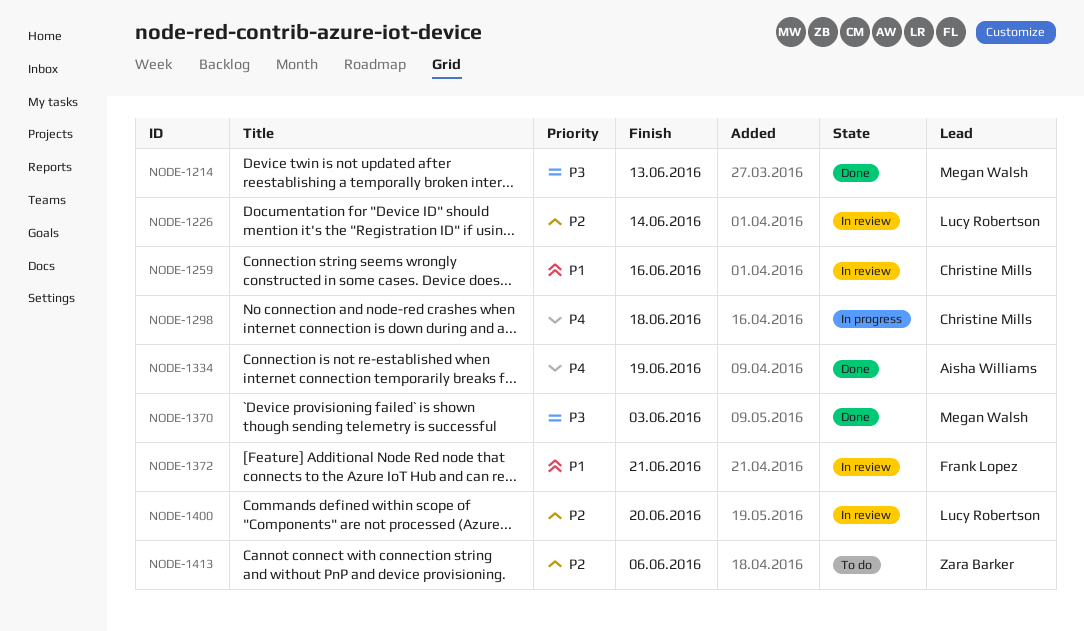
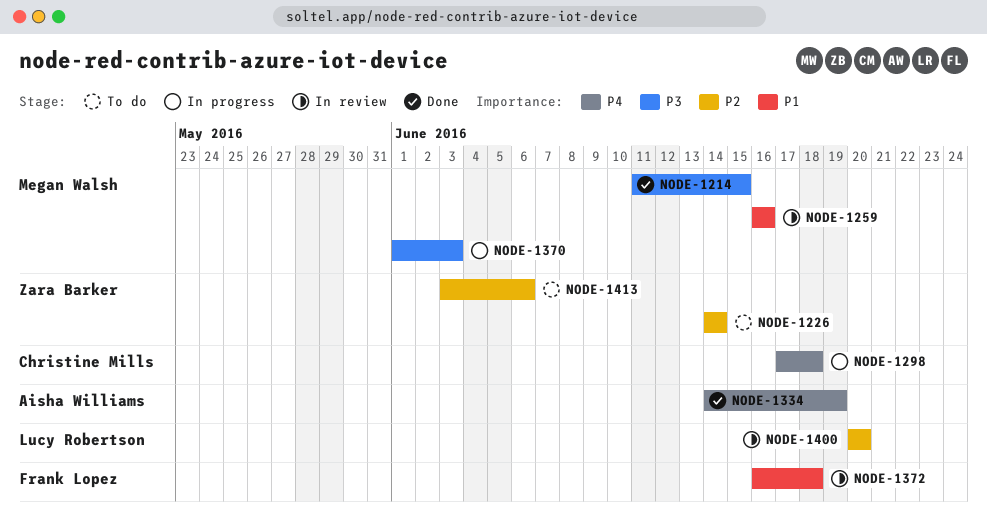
NODE-1214, due: Jun 13 -> Jun 15
NODE-1226, status: In review -> To do
NODE-1226, owner: Lucy Robertson -> Zara Barker
NODE-1259, owner: Christine Mills -> Megan Walsh
NODE-1370, status: Done -> In progress
NODE-1372, due: Jun 21 -> Jun 18

